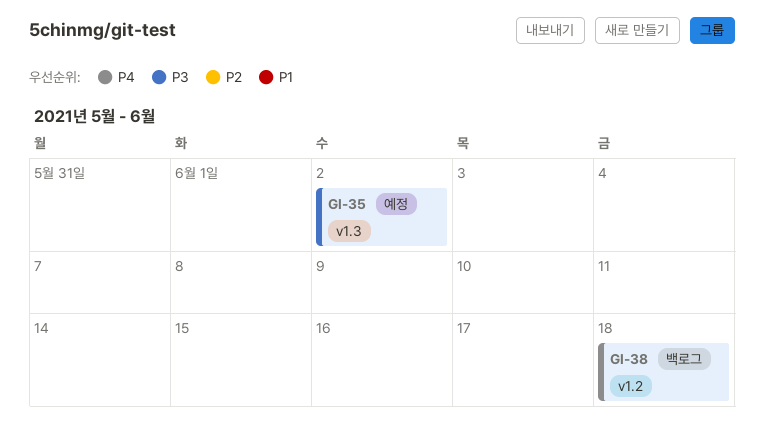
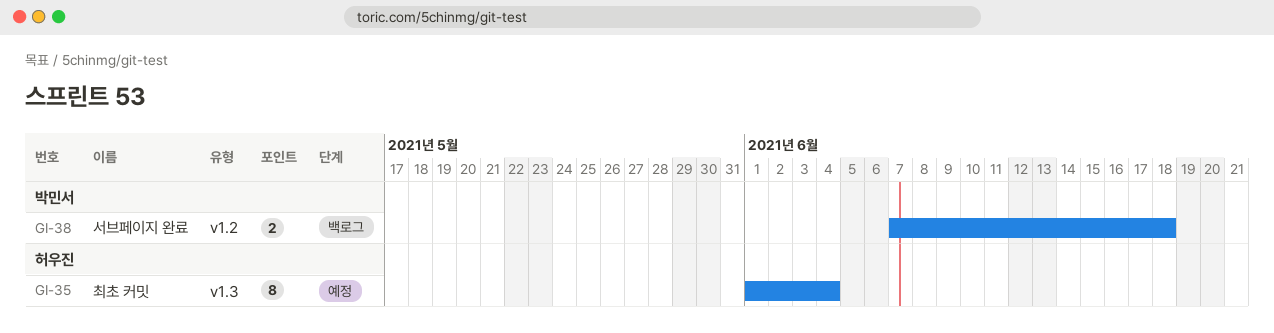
GI-35, due: Jun 2 -> Jun 4

